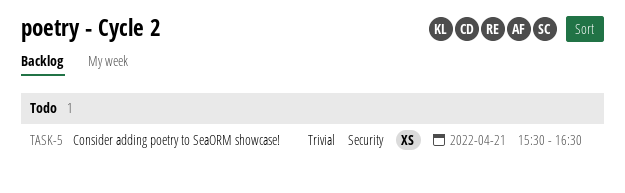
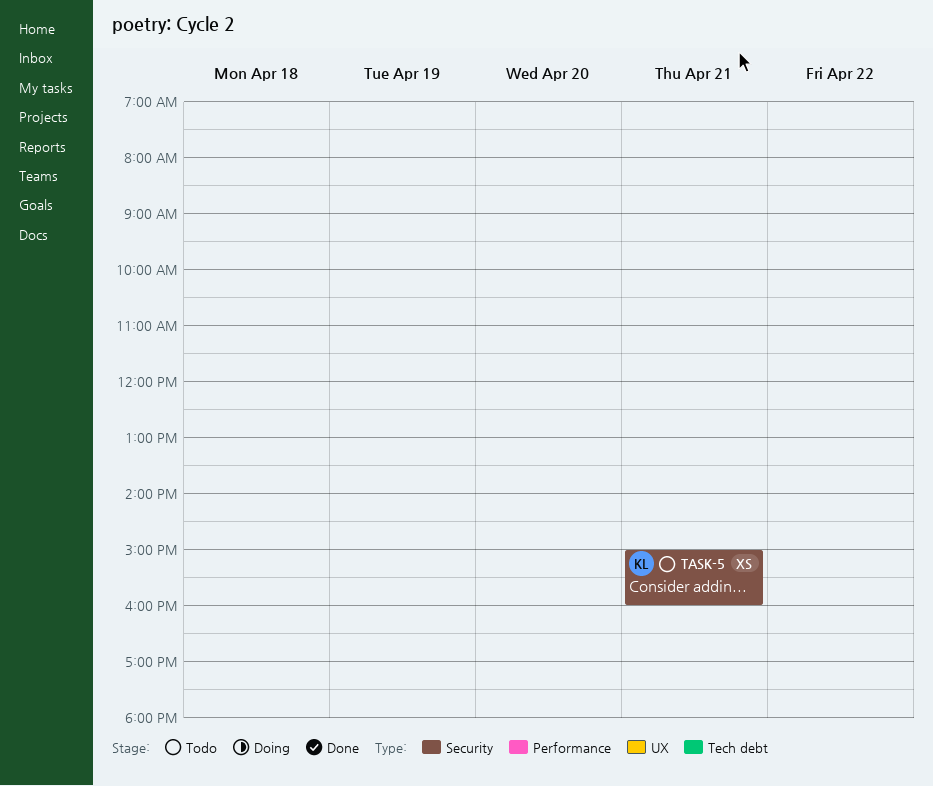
TASK-5, begins: 15:30 -> 15:00
TASK-5, ends: 16:30 -> 16:00

